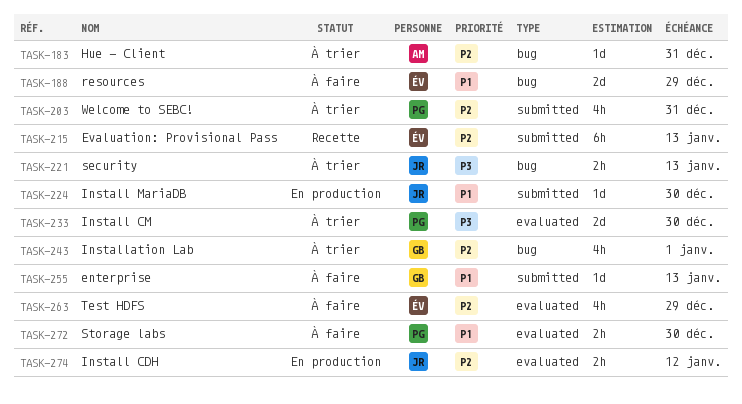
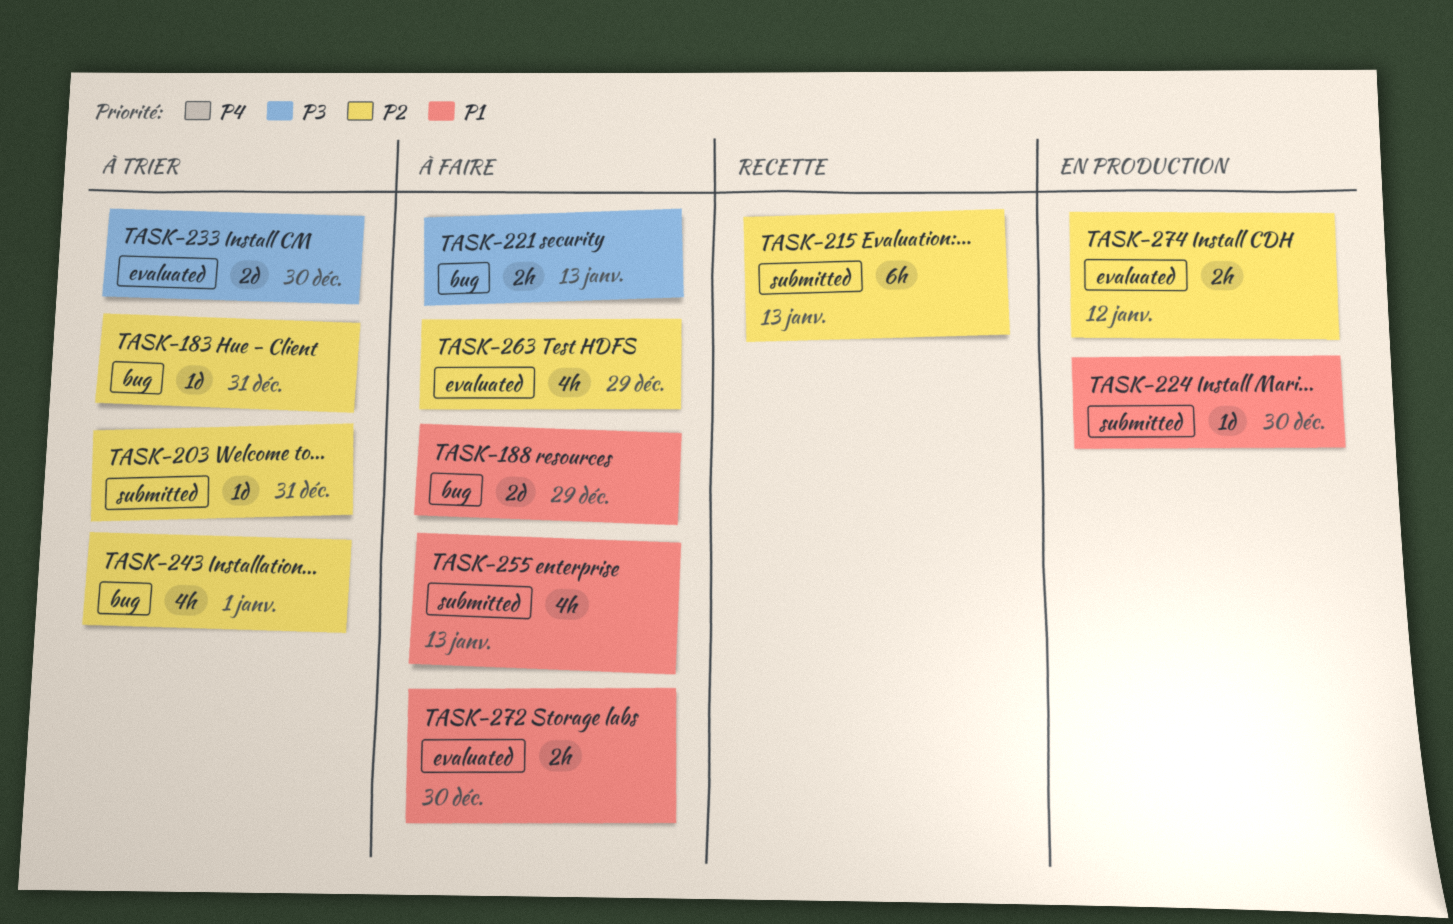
TASK-203, estimate: 4h -> 1d
TASK-221, status: À trier -> À faire
TASK-255, estimate: 1d -> 4h

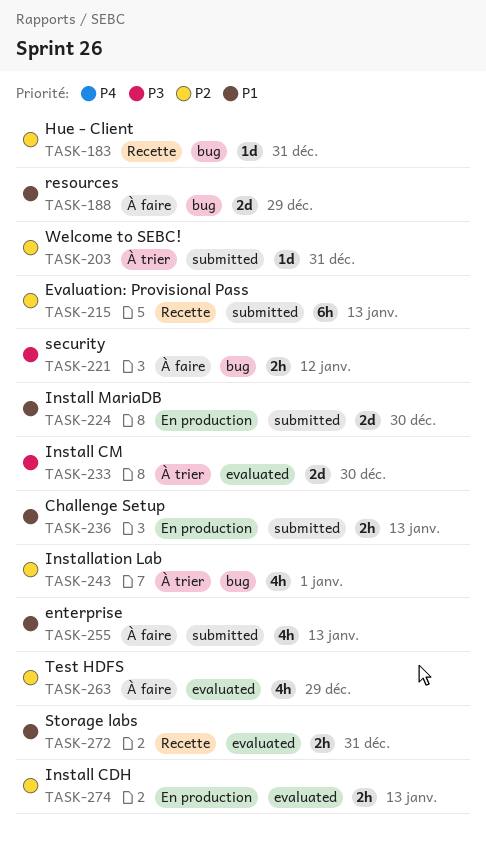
TASK-183, status: À trier -> Recette
TASK-221, due: Jan 13 -> Jan 12
TASK-224, estimate: 1d -> 2d
TASK-236: none -> present
TASK-272, status: À faire -> Recette
TASK-272, due: Dec 30 -> Dec 31
TASK-274, due: Jan 12 -> Jan 13

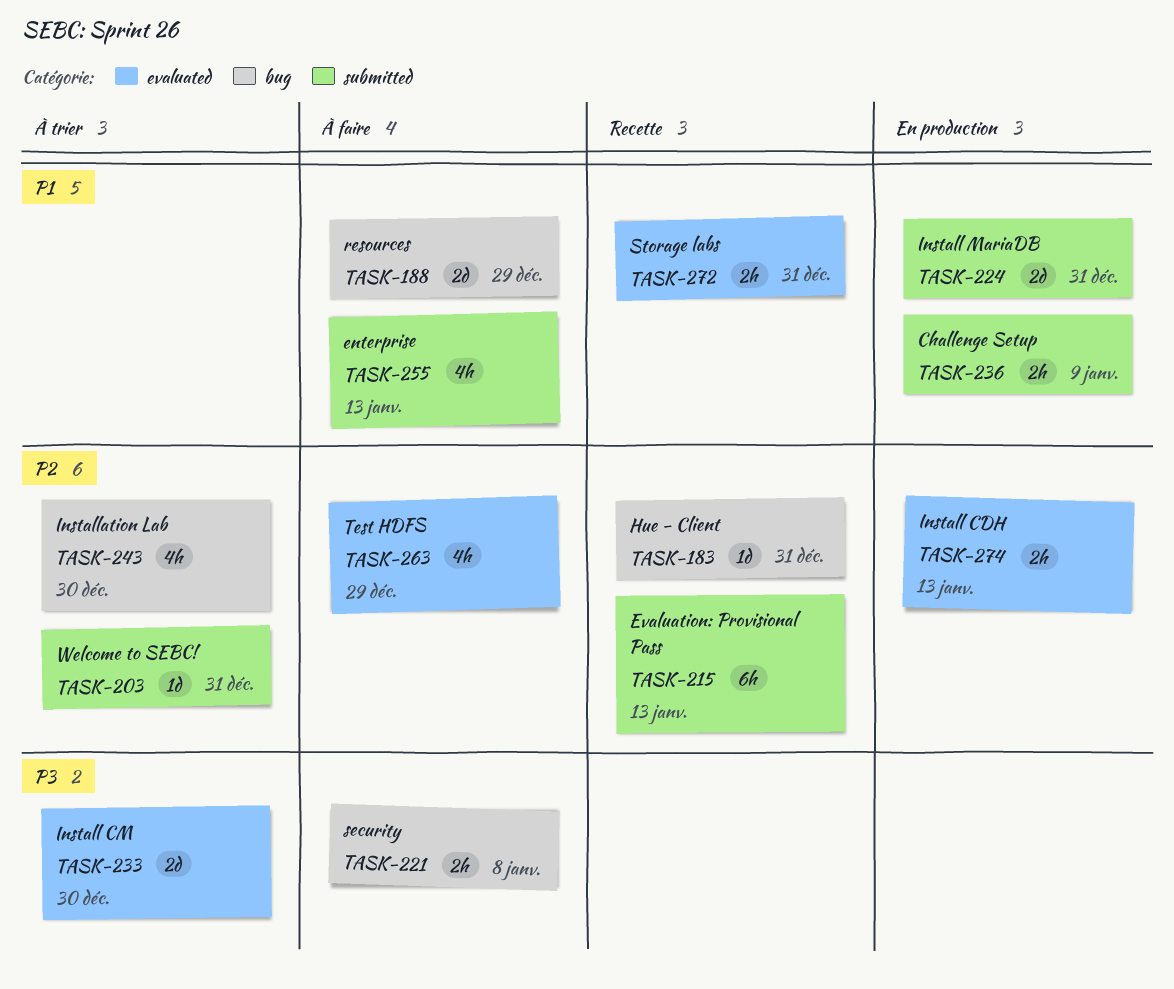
TASK-221, due: Jan 12 -> Jan 8
TASK-224, due: Dec 30 -> Dec 31
TASK-236, due: Jan 13 -> Jan 9
TASK-243, due: Jan 1 -> Dec 30

